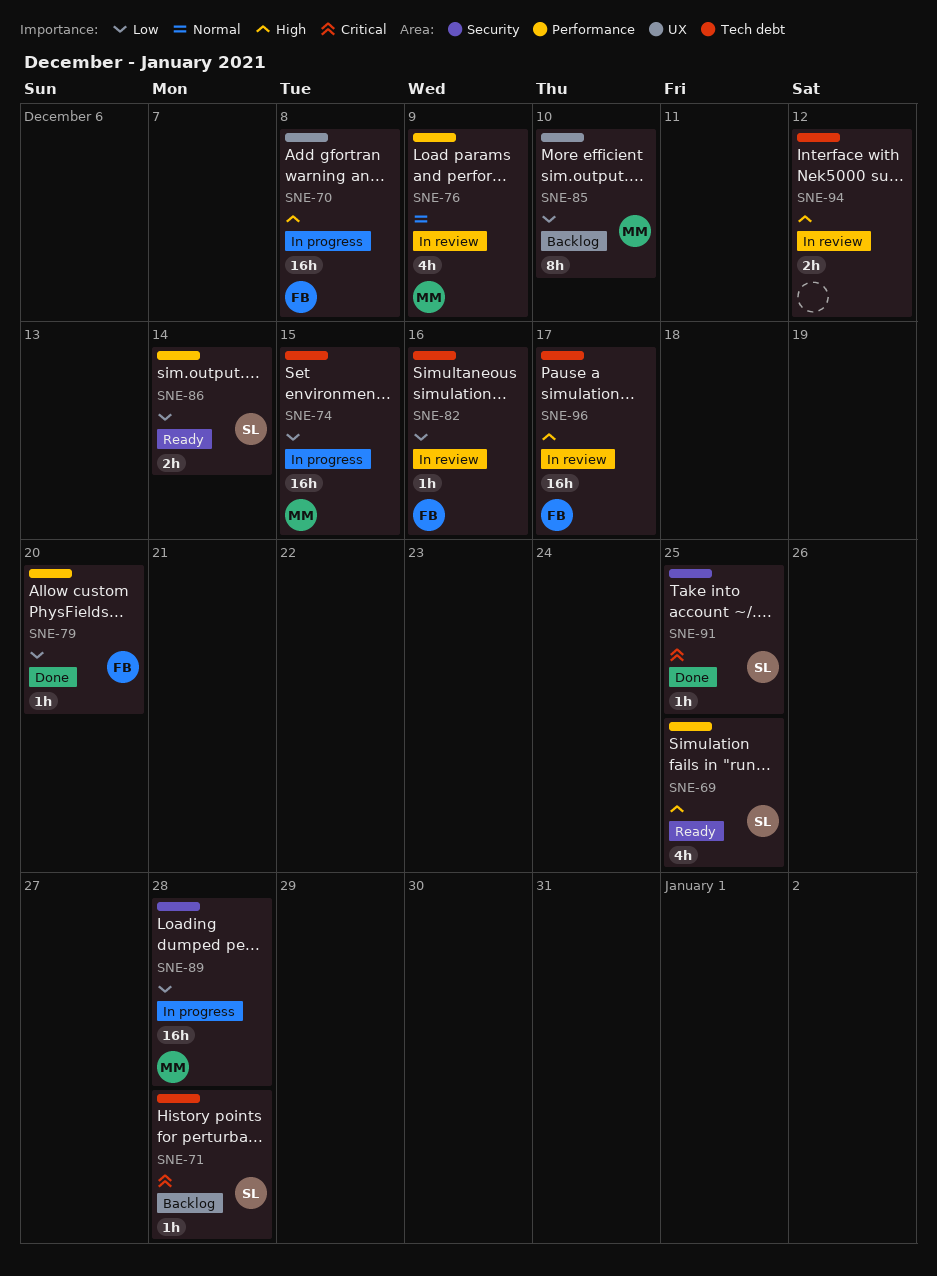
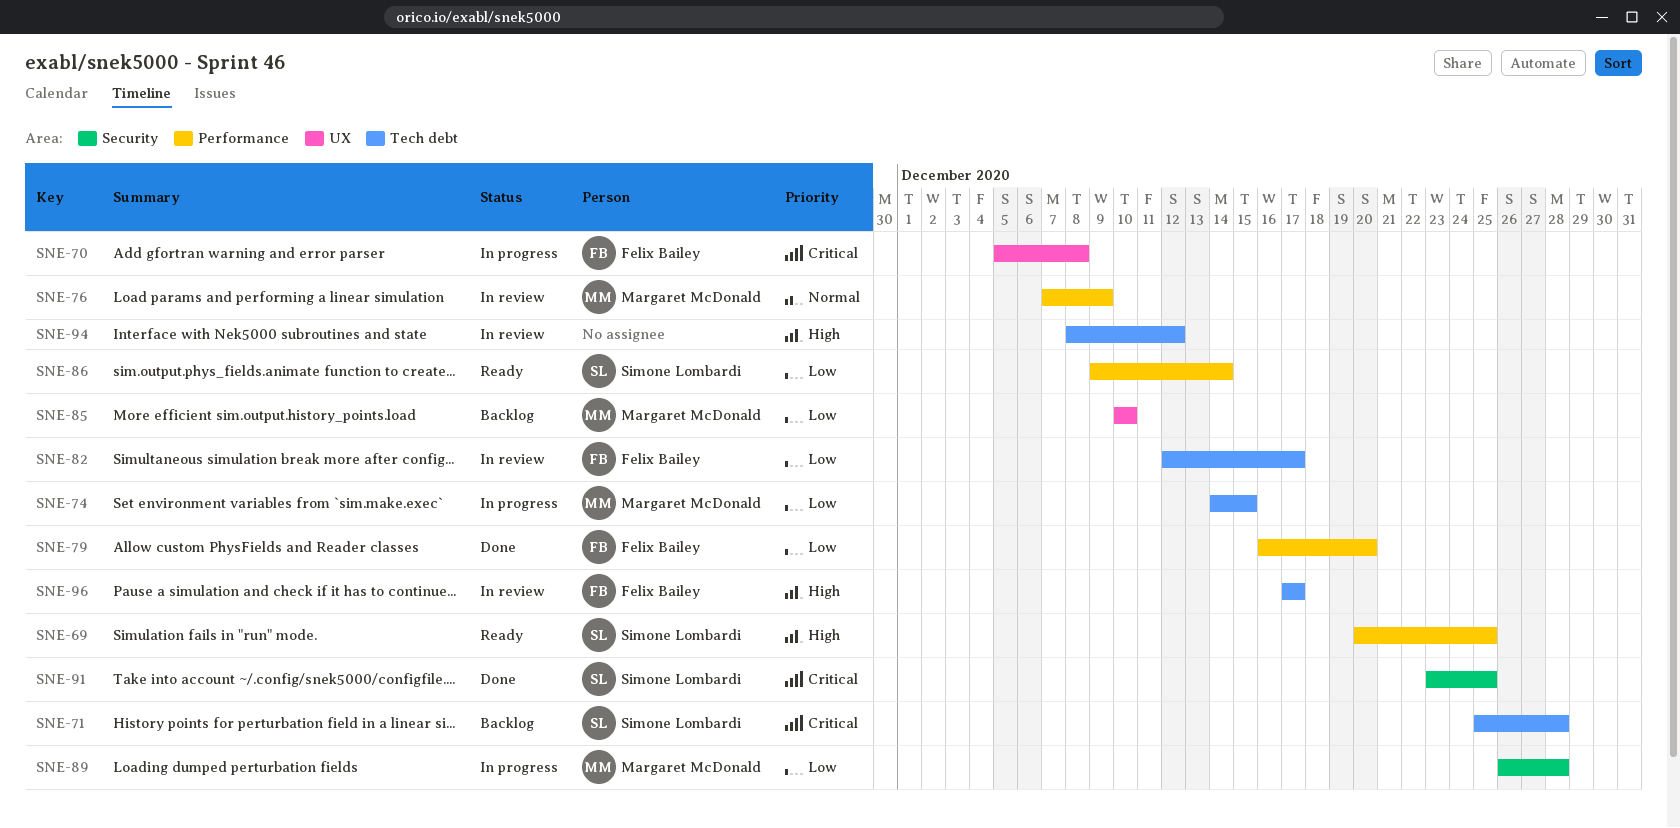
SNE-70, priority: High -> Critical
SNE-82, due: Dec 16 -> Dec 17

